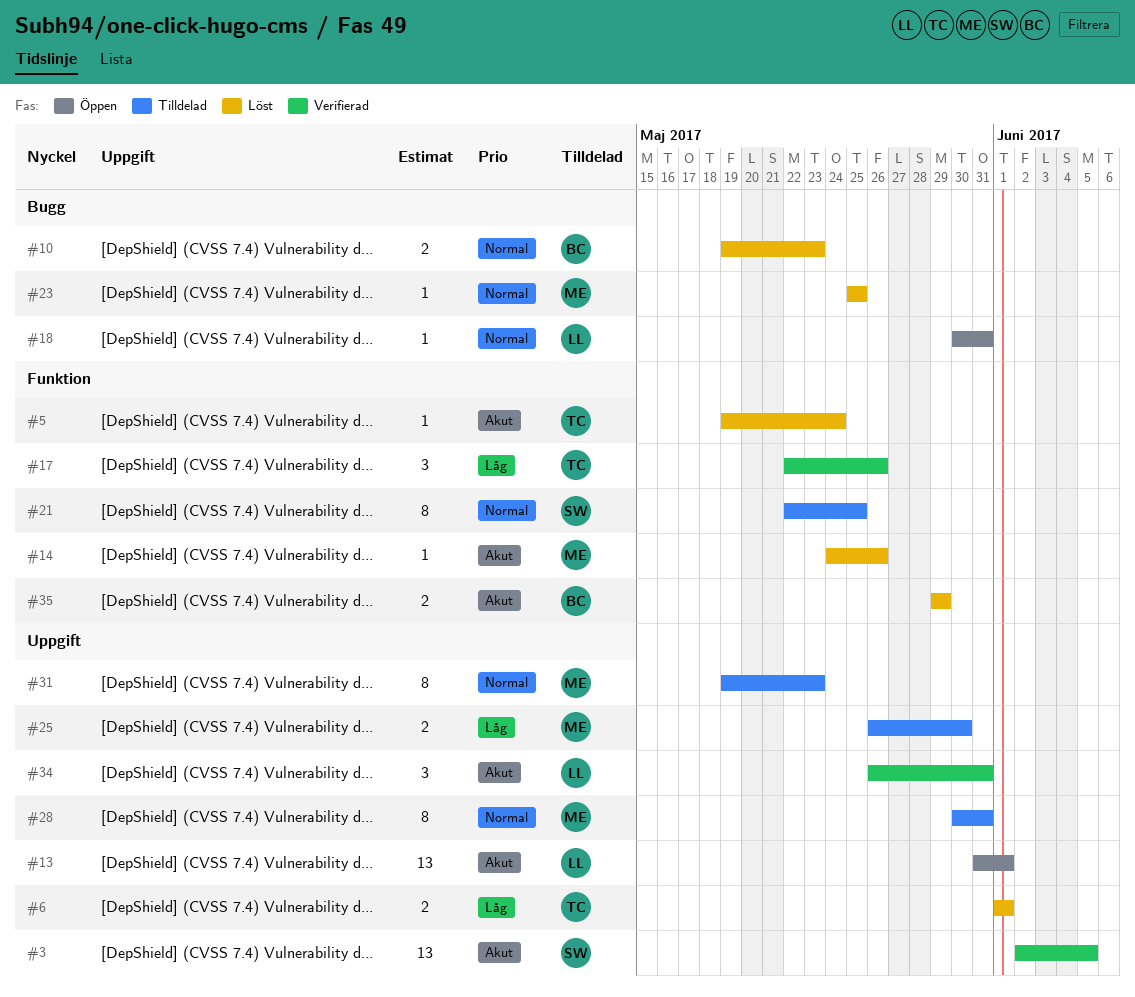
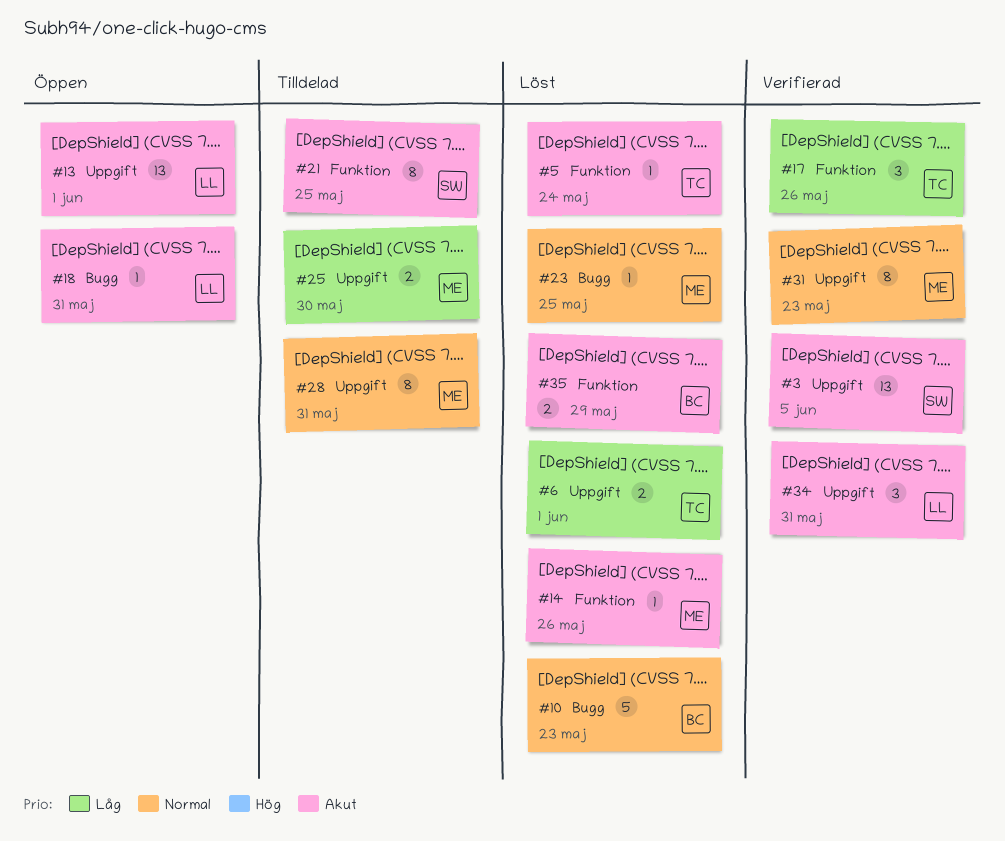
#10, estimate: 2 -> 5
#18, priority: Normal -> Akut
#21, priority: Normal -> Akut
#31, status: Tilldelad -> Verifierad

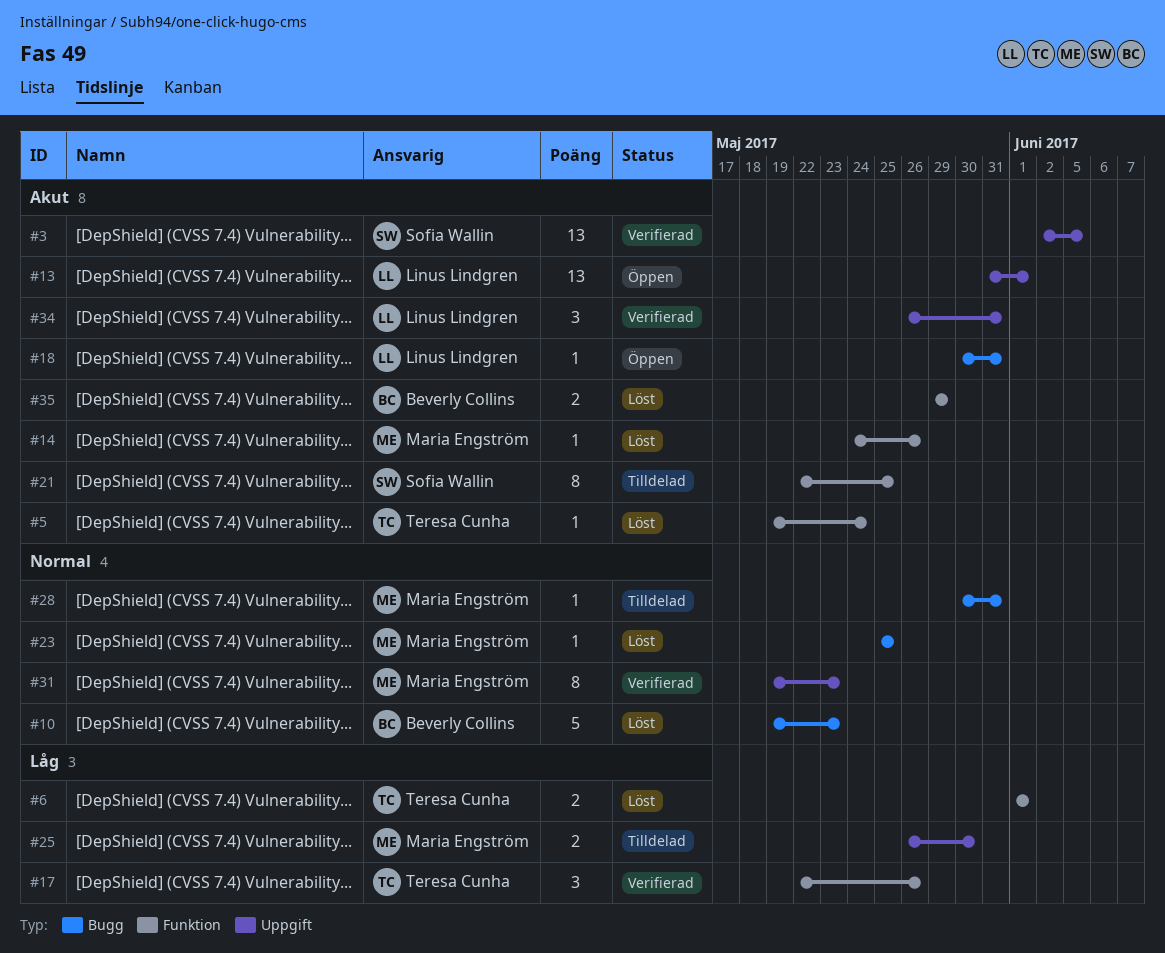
#6, label: Uppgift -> Funktion
#28, label: Uppgift -> Bugg
#28, estimate: 8 -> 1

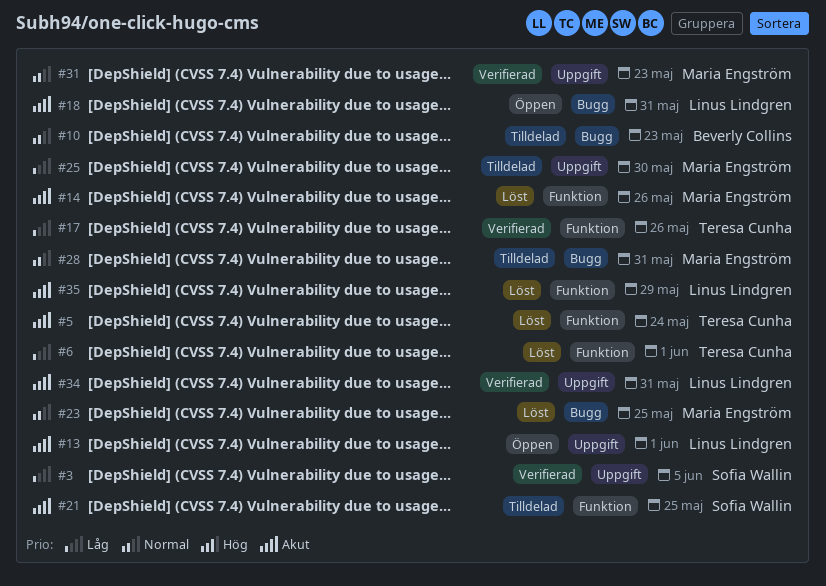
#3, priority: Akut -> Låg
#10, status: Löst -> Tilldelad
#35, owner: Beverly Collins -> Linus Lindgren

